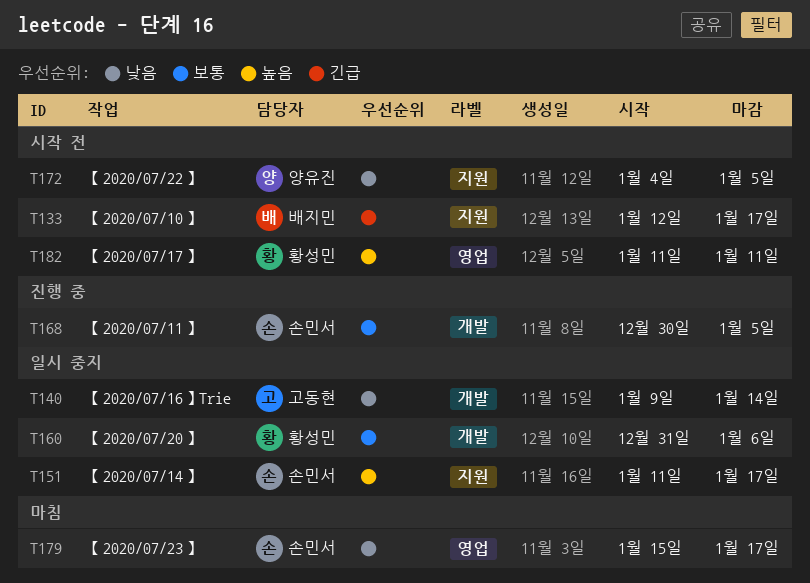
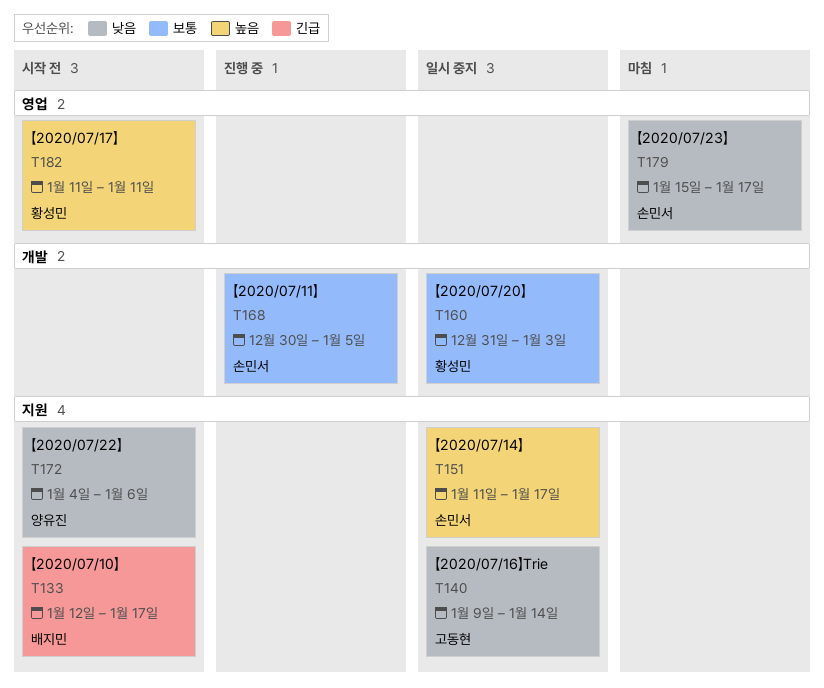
T140, label: 개발 -> 지원
T160, due: Jan 6 -> Jan 3
T172, due: Jan 5 -> Jan 6

